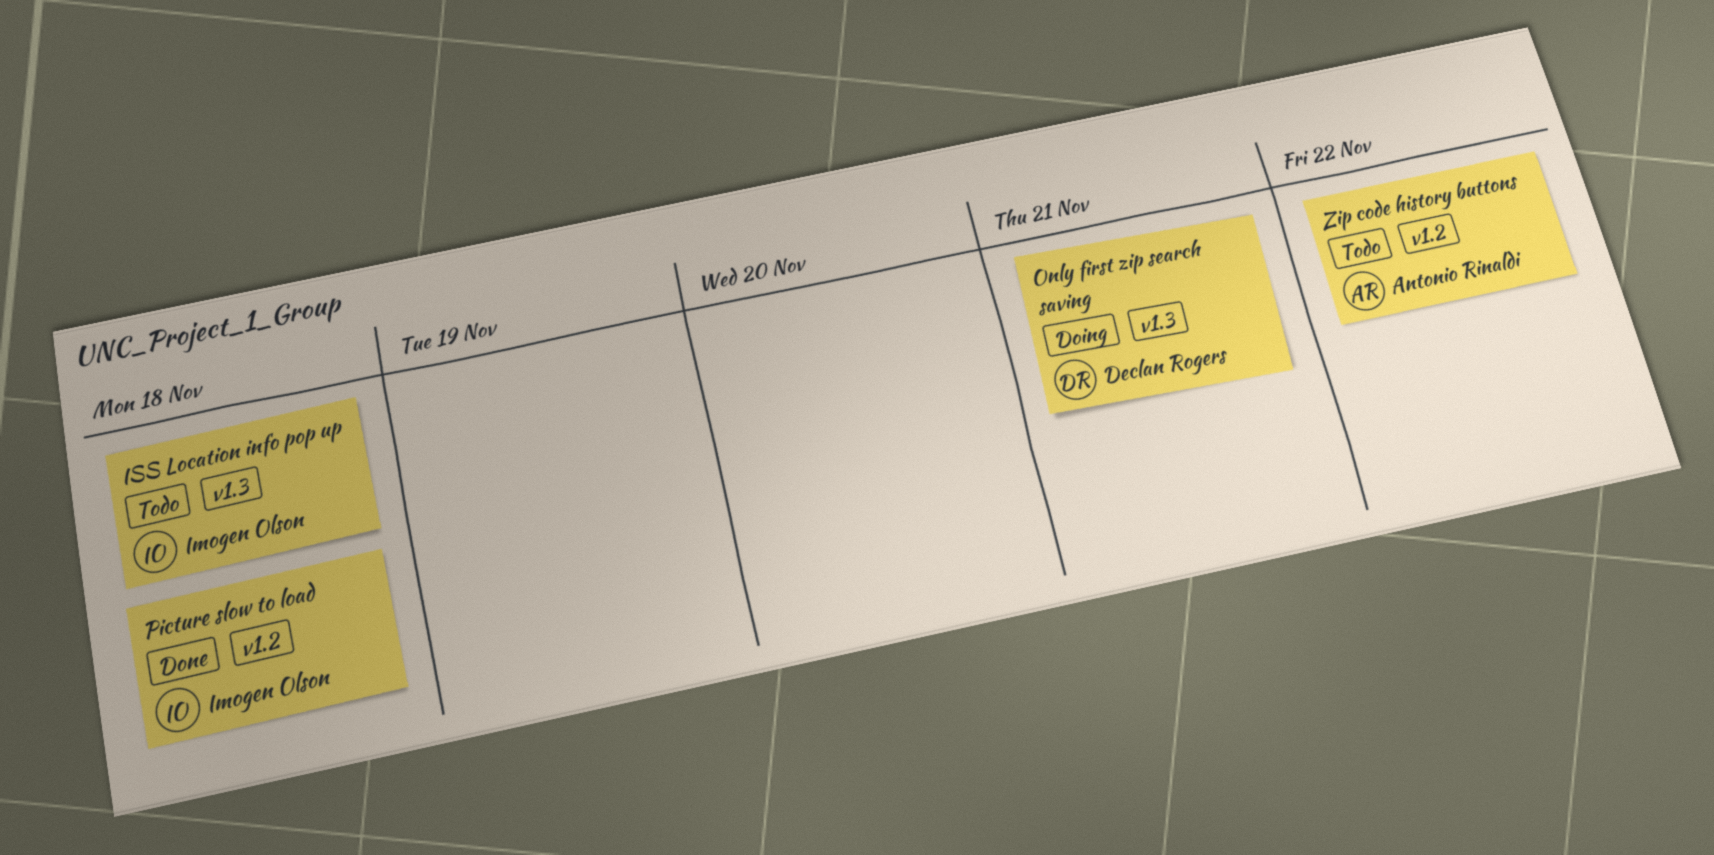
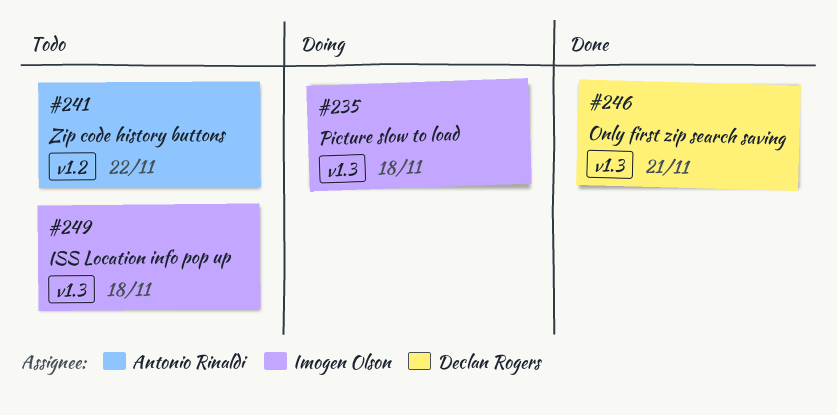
Only first zip search saving, status: Doing -> Done
Picture slow to load, status: Done -> Doing
Picture slow to load, label: v1.2 -> v1.3

